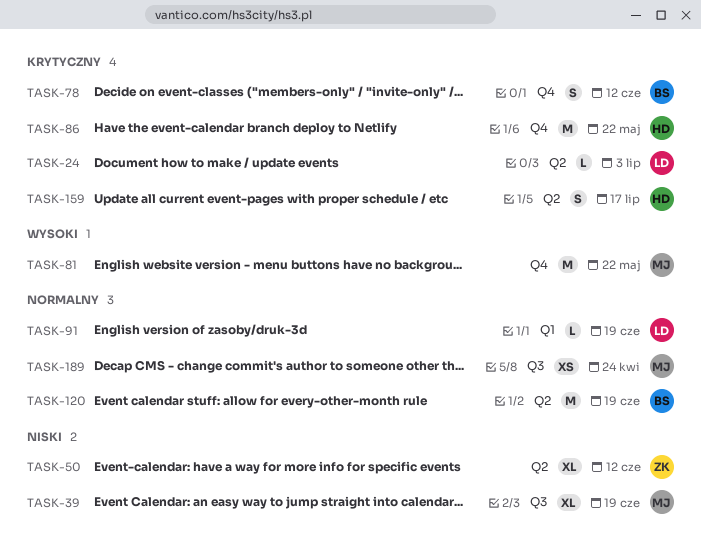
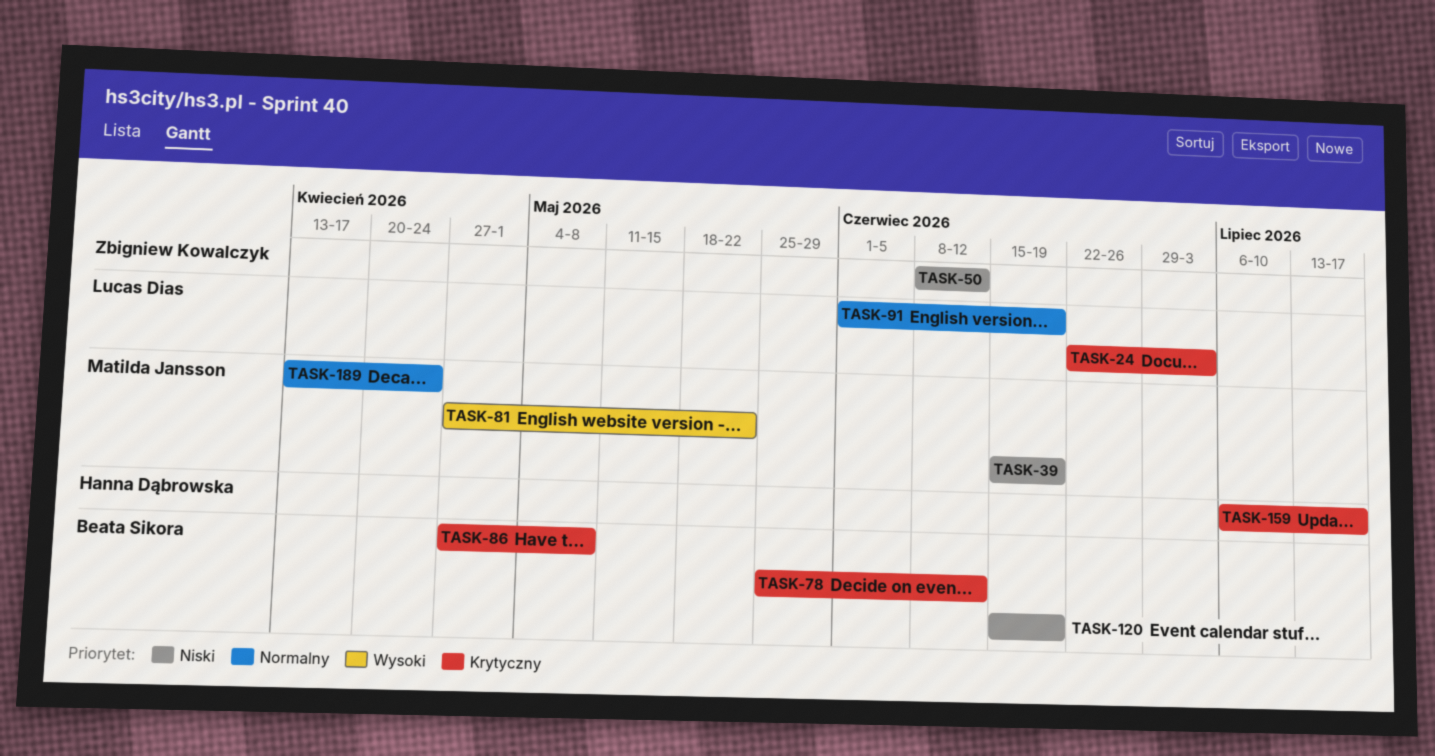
TASK-86, owner: Hanna Dąbrowska -> Beata Sikora
TASK-86, due: May 22 -> May 8
TASK-120, priority: Normalny -> Niski

